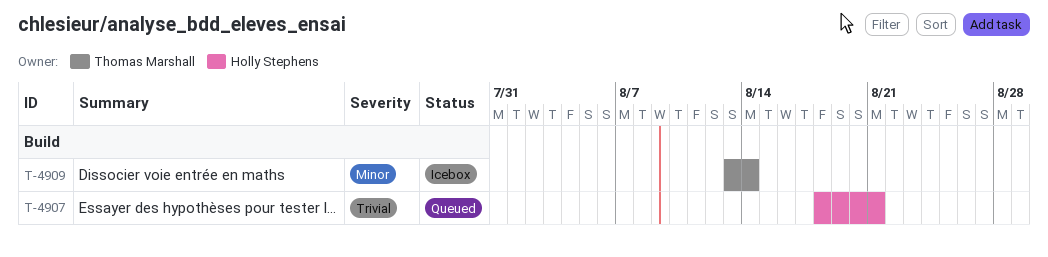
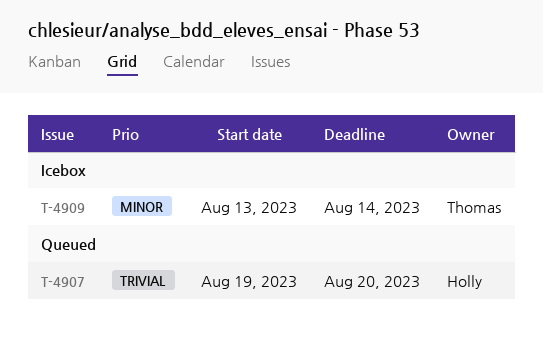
T-4907, start: Aug 18 -> Aug 19
T-4907, due: Aug 21 -> Aug 20

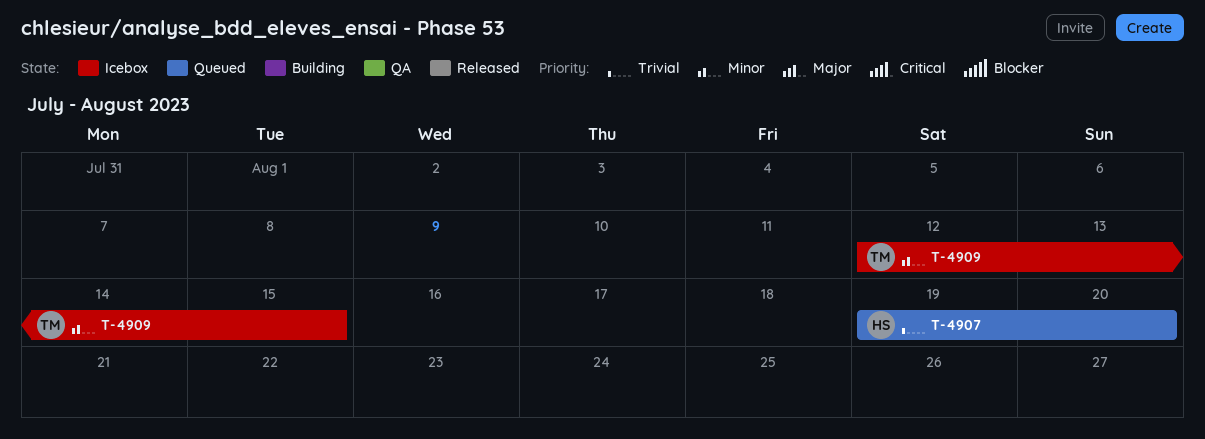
T-4909, start: Aug 13 -> Aug 12
T-4909, due: Aug 14 -> Aug 15

